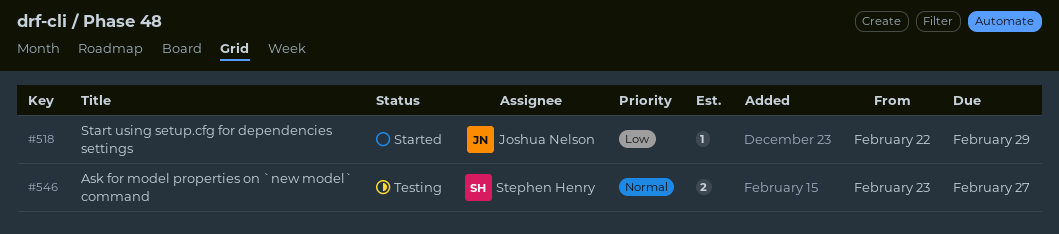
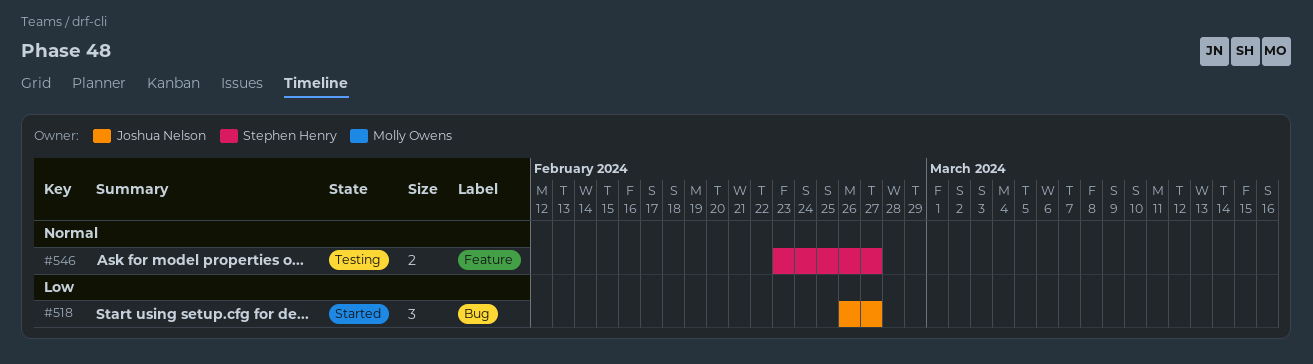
#518, estimate: 1 -> 3
#518, start: Feb 22 -> Feb 26
#518, due: Feb 29 -> Feb 27

